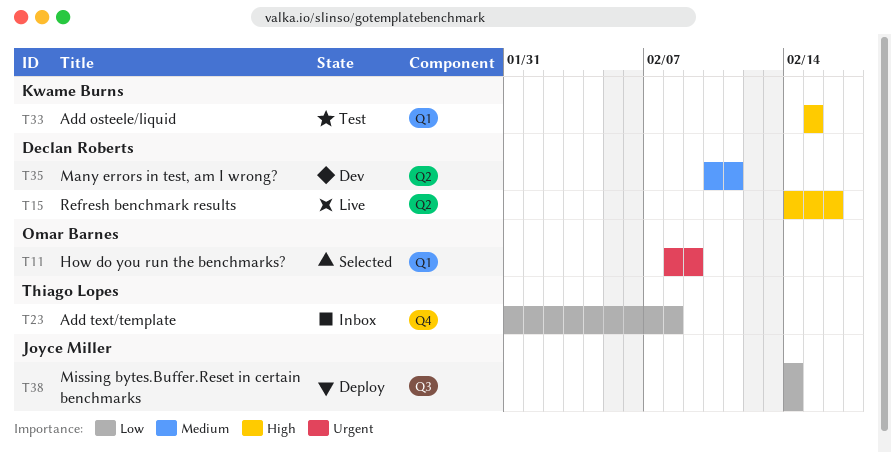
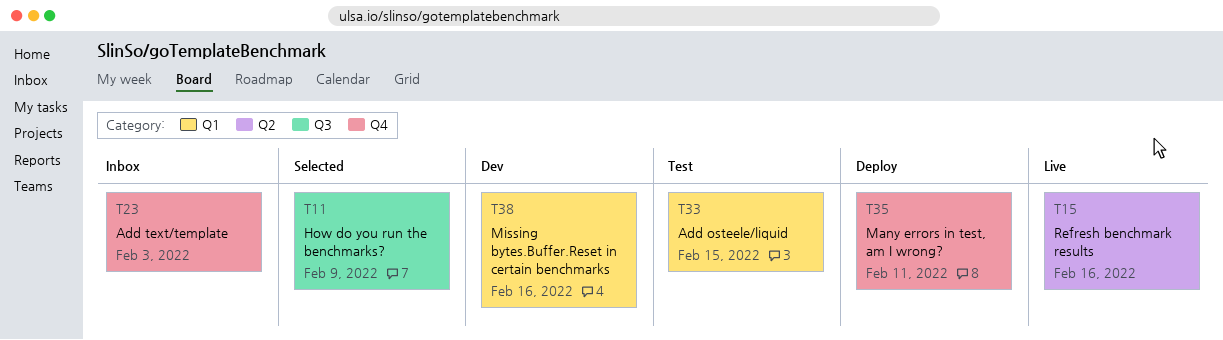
T11, label: Q1 -> Q3
T23, due: Feb 8 -> Feb 3
T35, status: Dev -> Deploy
T35, label: Q2 -> Q4
T38, status: Deploy -> Dev
T38, label: Q3 -> Q1
T38, due: Feb 14 -> Feb 16

